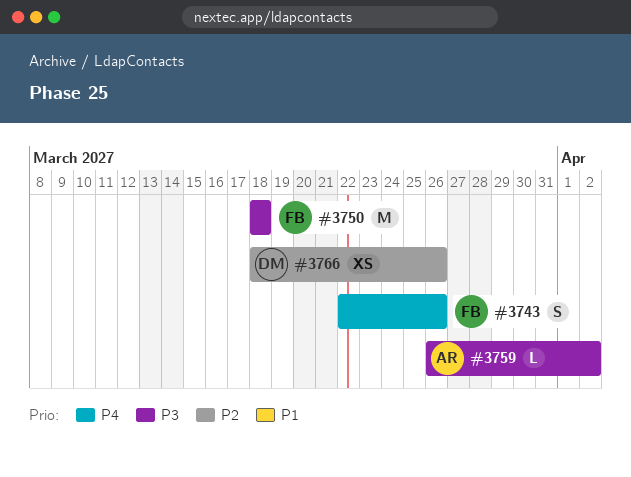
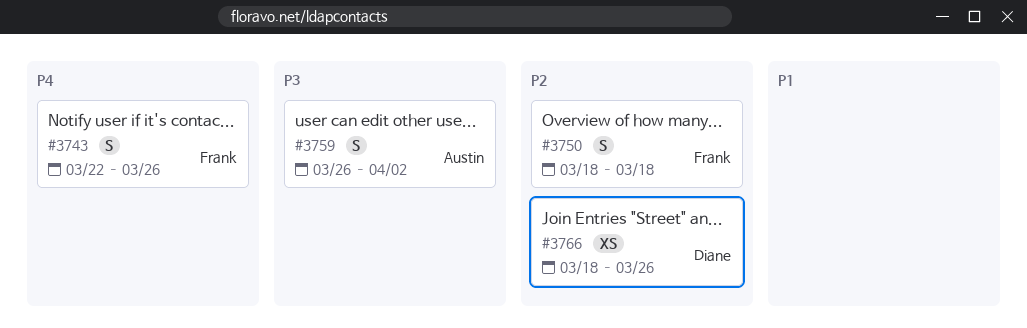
#3750, priority: P3 -> P2
#3750, estimate: M -> S
#3759, estimate: L -> S

